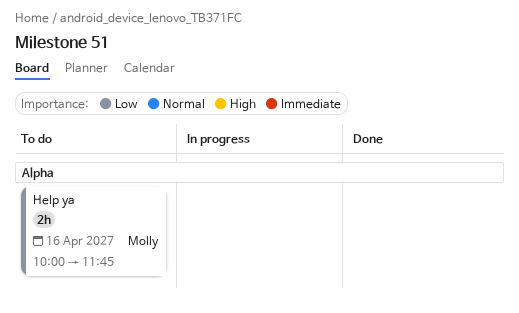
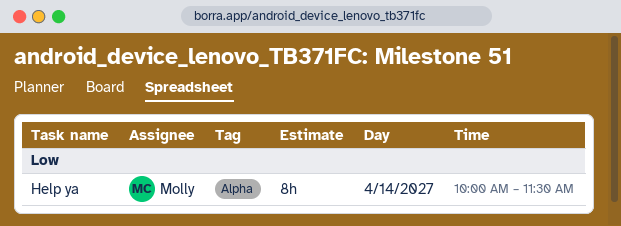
Help ya, estimate: 2h -> 8h
Help ya, day: Apr 16 -> Apr 14
Help ya, ends: 11:45 -> 11:30

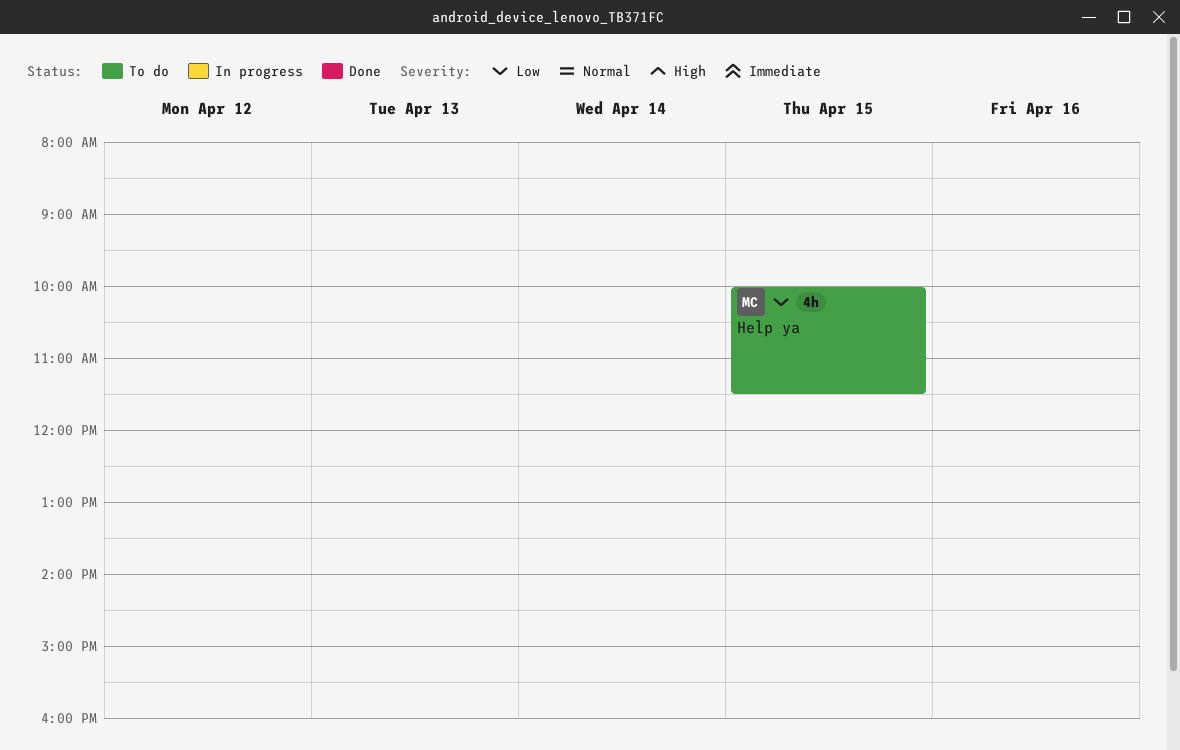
Help ya, estimate: 8h -> 4h
Help ya, day: Apr 14 -> Apr 15

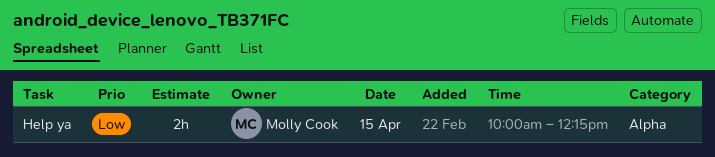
Help ya, estimate: 4h -> 2h
Help ya, ends: 11:30 -> 12:15

